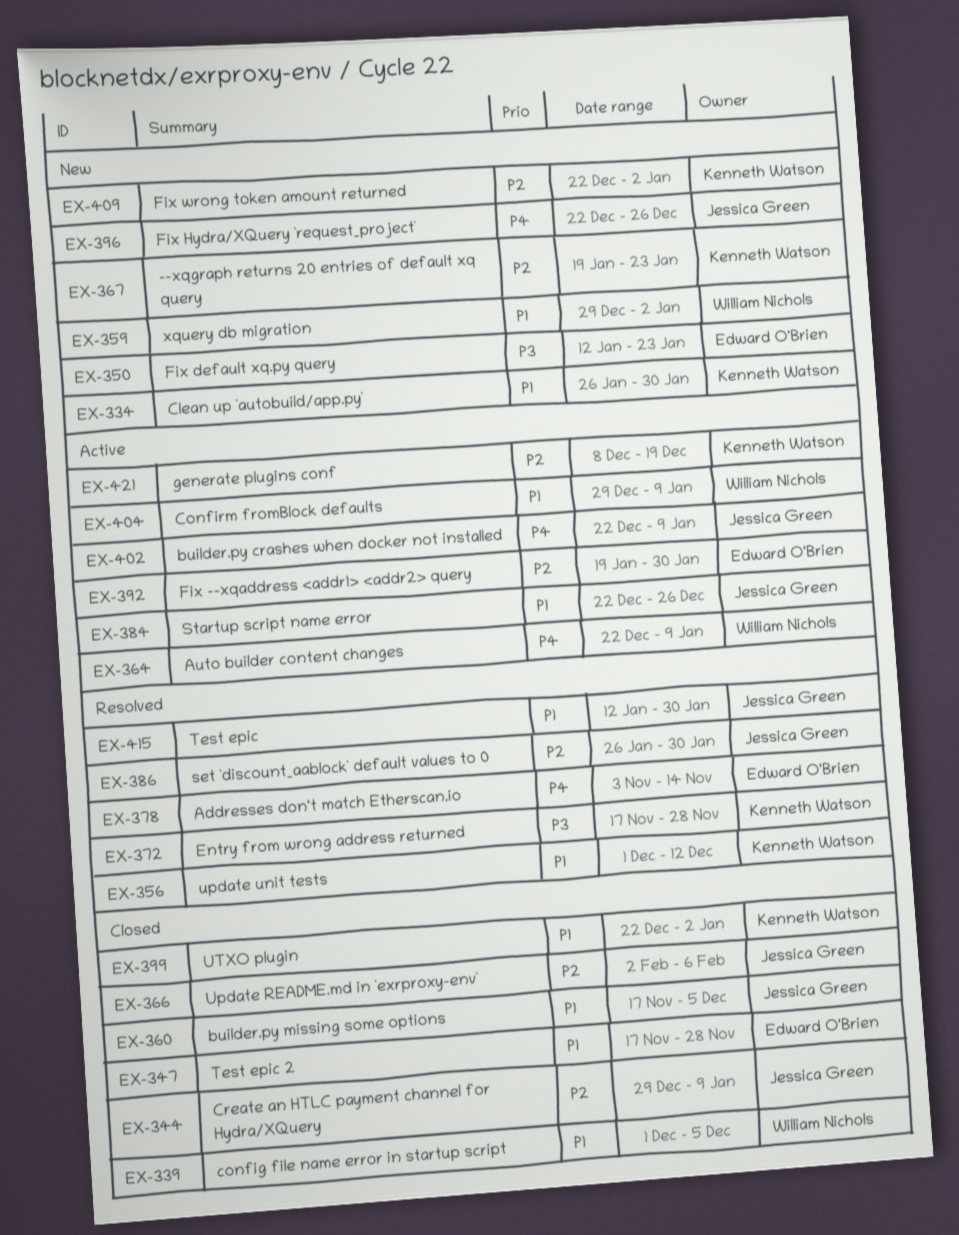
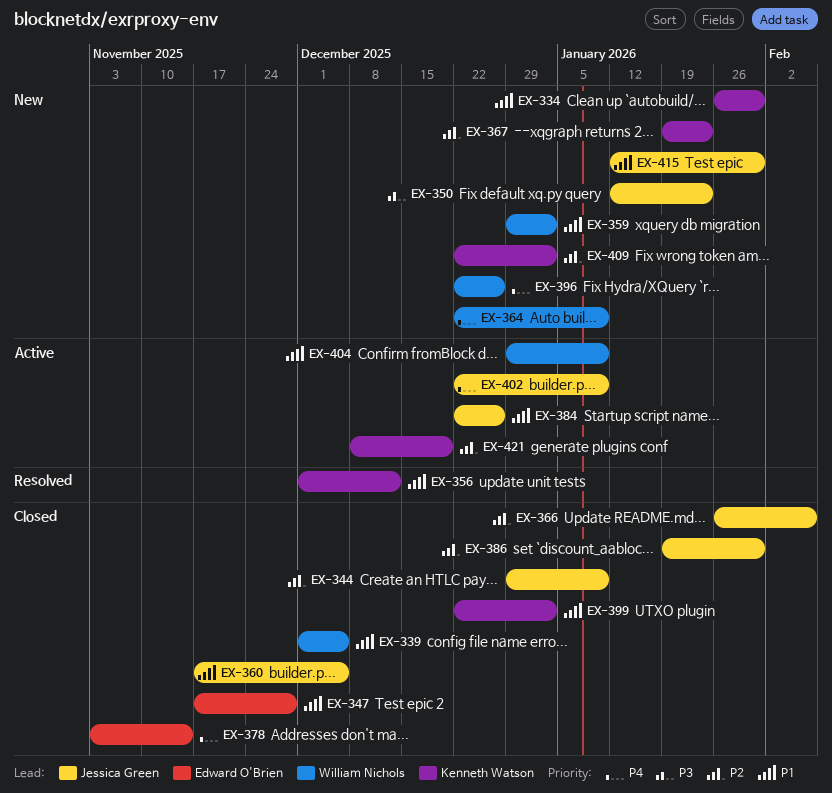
EX-350, owner: Edward O'Brien -> Jessica Green
EX-364, status: Active -> New
EX-366, start: Feb 2 -> Jan 26
EX-372: present -> none
EX-378, status: Resolved -> Closed
EX-386, status: Resolved -> Closed
EX-386, start: Jan 26 -> Jan 19
EX-392: present -> none
EX-396, owner: Jessica Green -> William Nichols
EX-415, status: Resolved -> New

